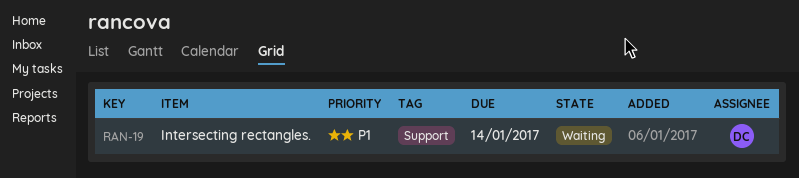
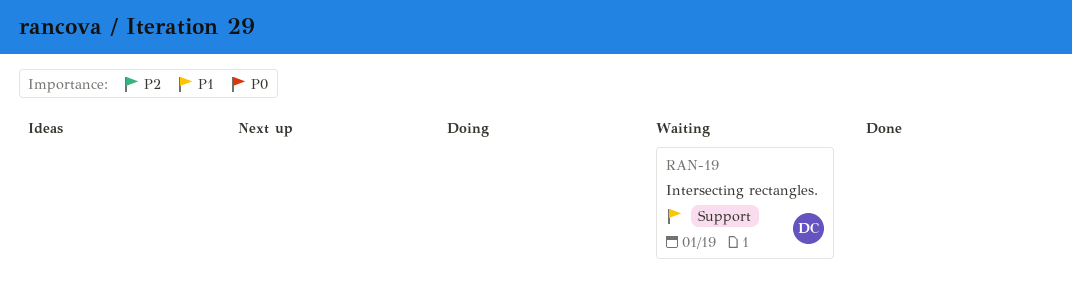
RAN-19, due: Jan 14 -> Jan 19

